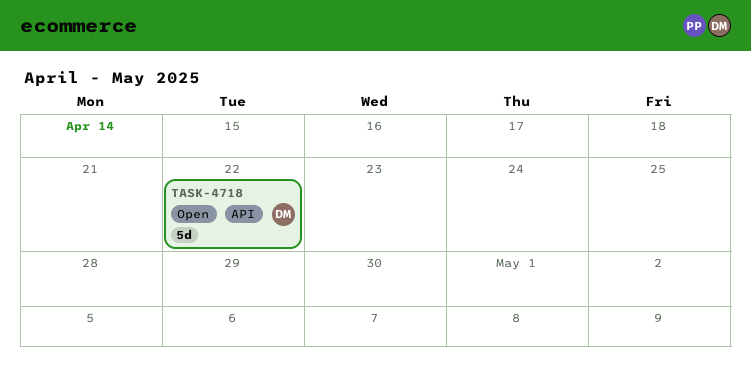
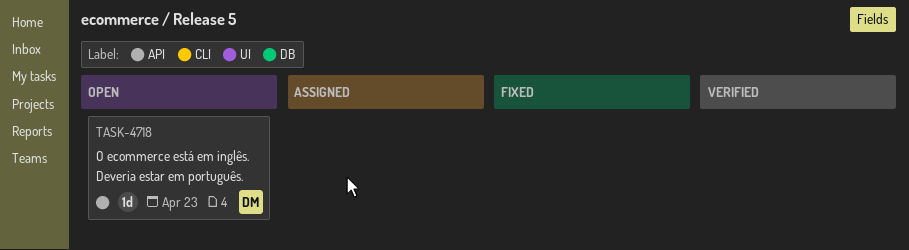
TASK-4718, estimate: 5d -> 1d
TASK-4718, due: Apr 22 -> Apr 23

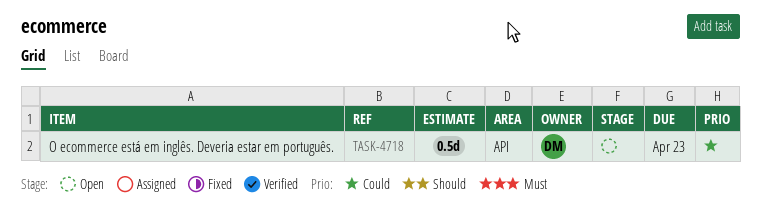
TASK-4718, estimate: 1d -> 0.5d

